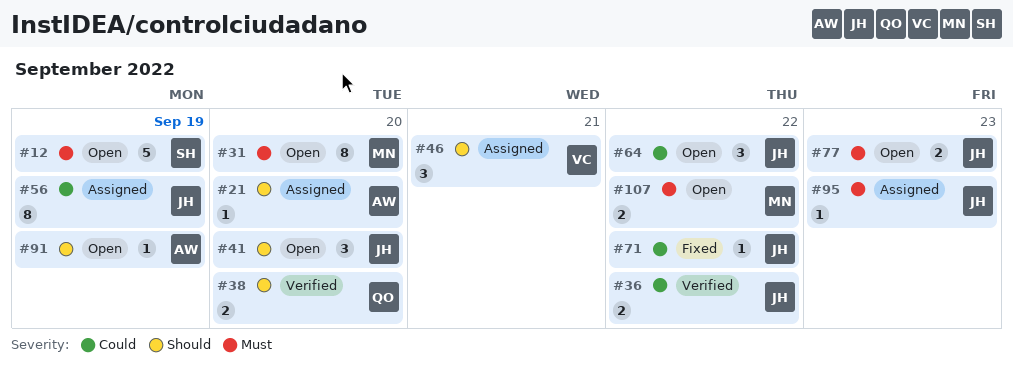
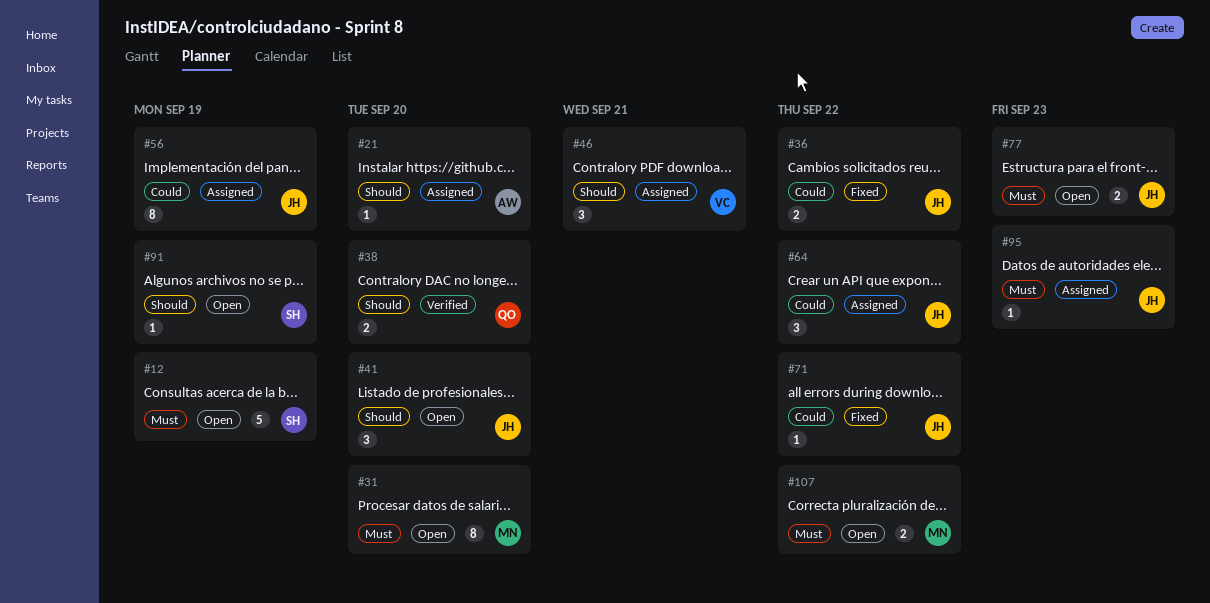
#36, status: Verified -> Fixed
#64, status: Open -> Assigned
#91, owner: AW -> SH

